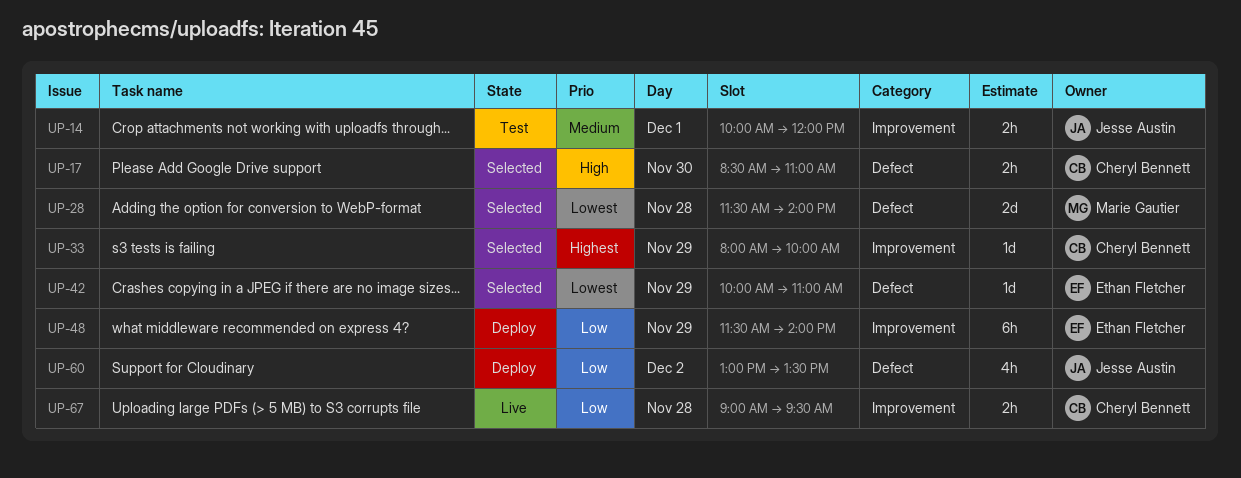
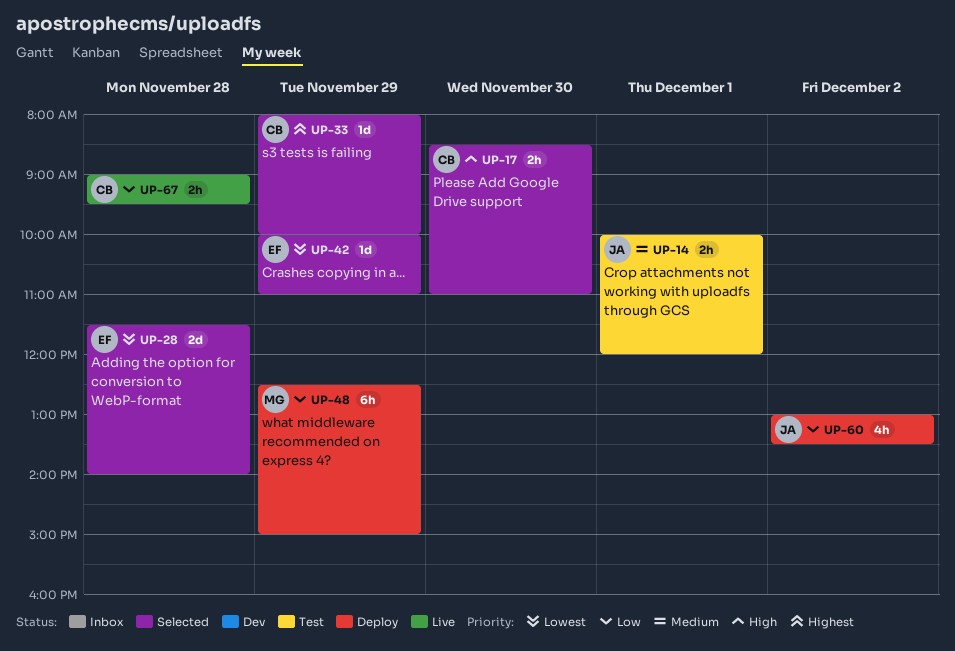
UP-28, owner: Marie Gautier -> Ethan Fletcher
UP-48, owner: Ethan Fletcher -> Marie Gautier
UP-48, begins: 11:30 -> 12:30
UP-48, ends: 14:00 -> 15:00

